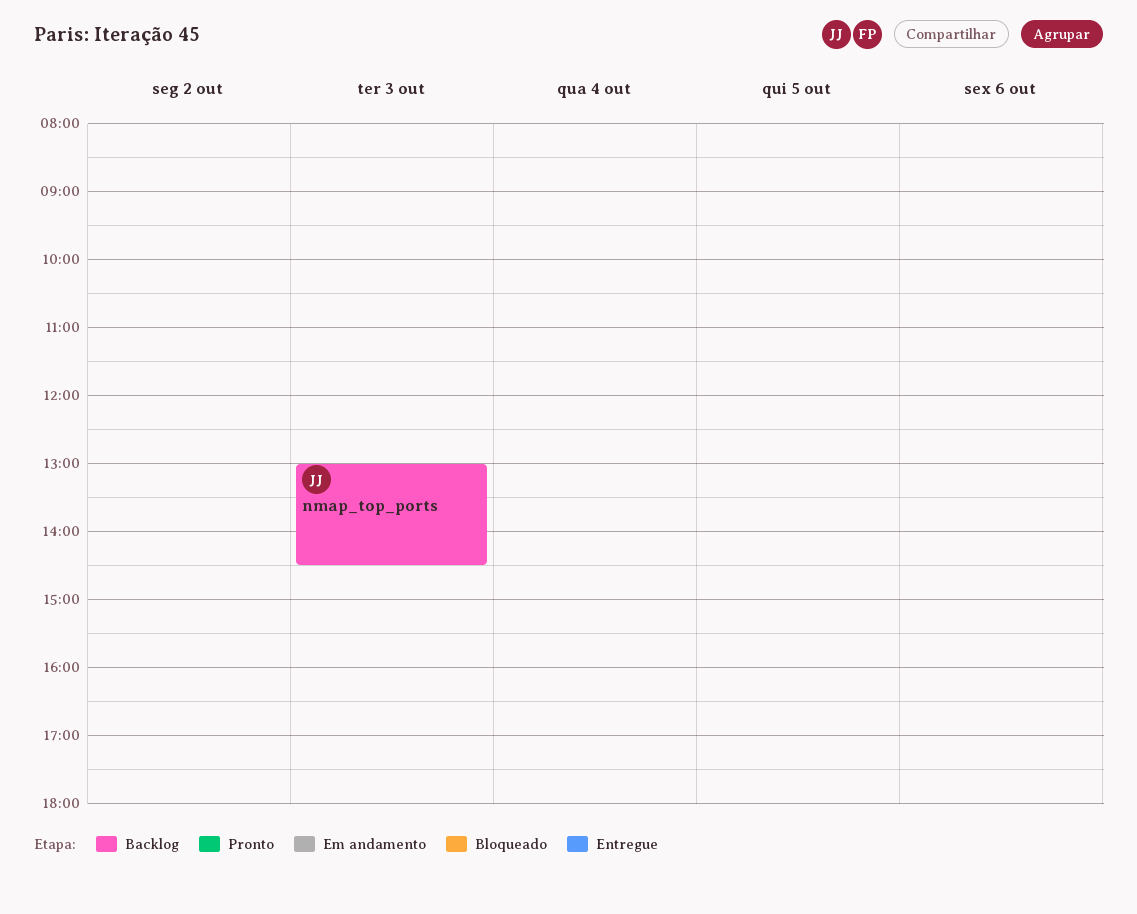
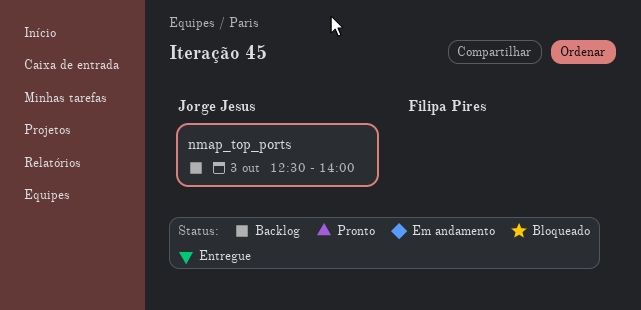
nmap_top_ports, begins: 13:00 -> 12:30
nmap_top_ports, ends: 14:30 -> 14:00

